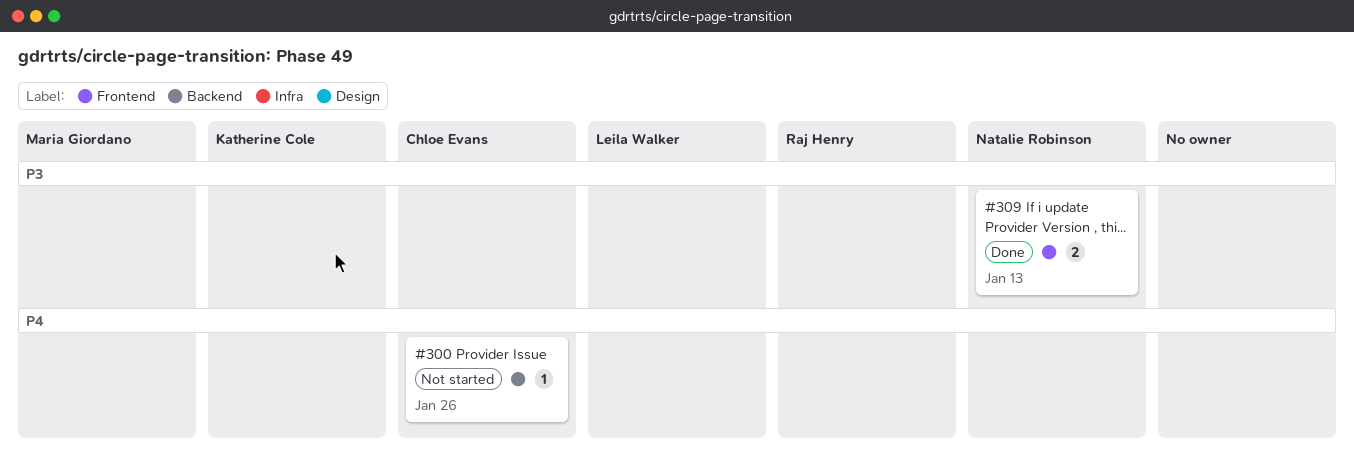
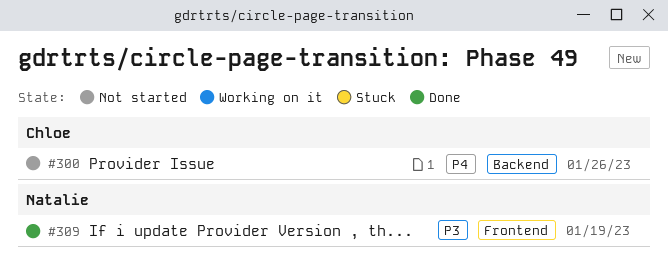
#309, due: Jan 13 -> Jan 19

